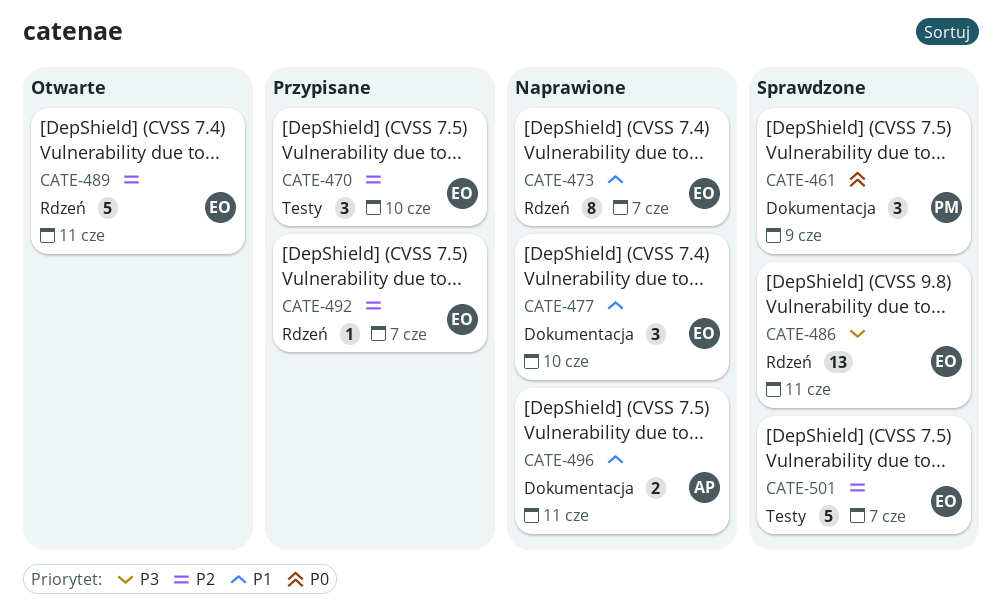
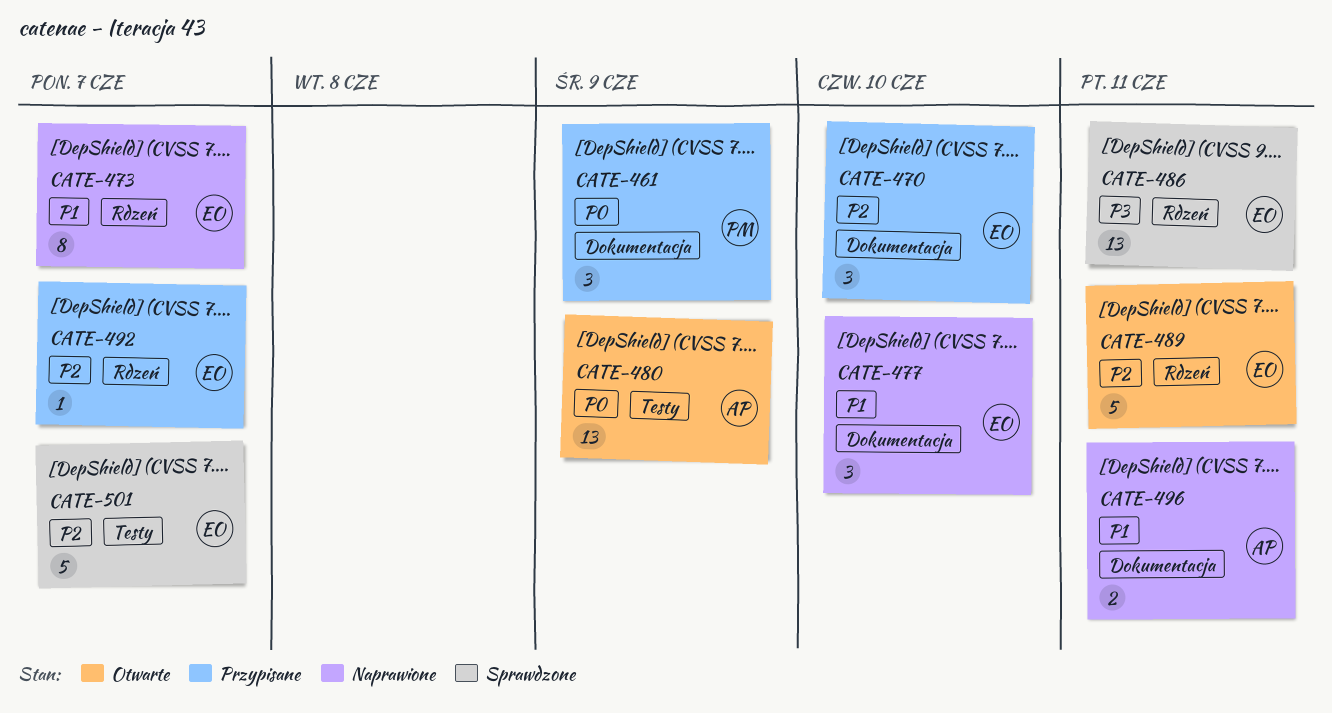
CATE-461, status: Sprawdzone -> Przypisane
CATE-470, label: Testy -> Dokumentacja
CATE-480: none -> present

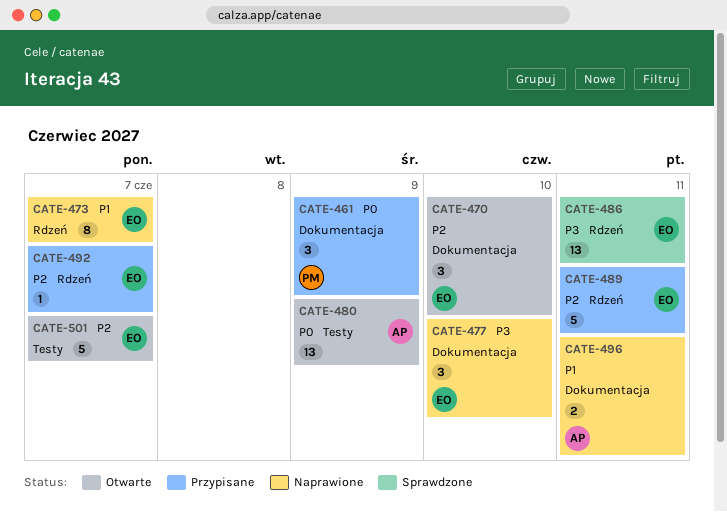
CATE-470, status: Przypisane -> Otwarte
CATE-477, priority: P1 -> P3
CATE-489, status: Otwarte -> Przypisane
CATE-501, status: Sprawdzone -> Otwarte

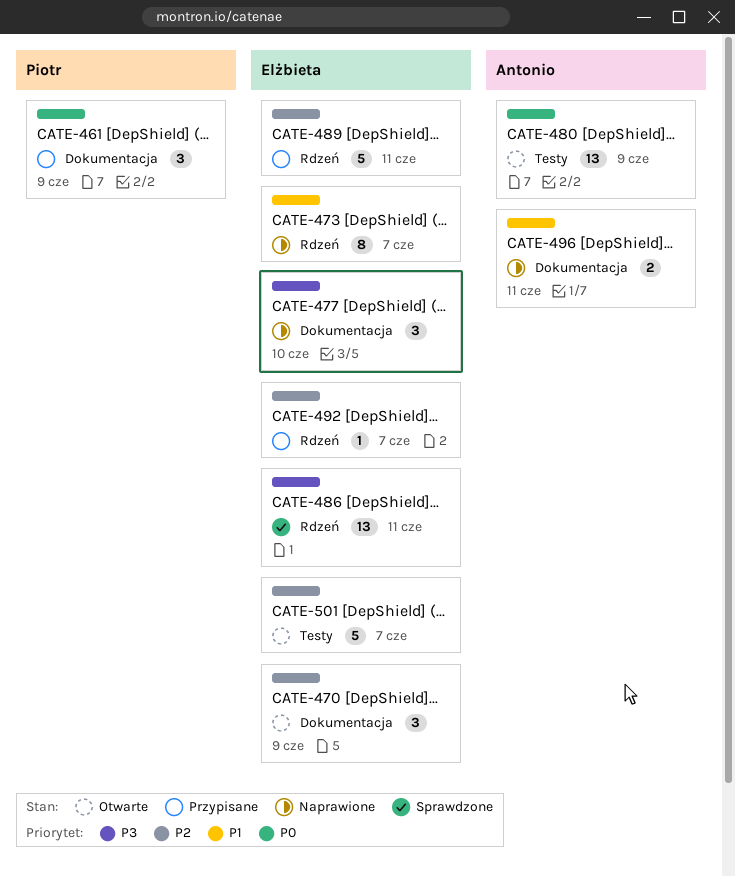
CATE-470, due: Jun 10 -> Jun 9

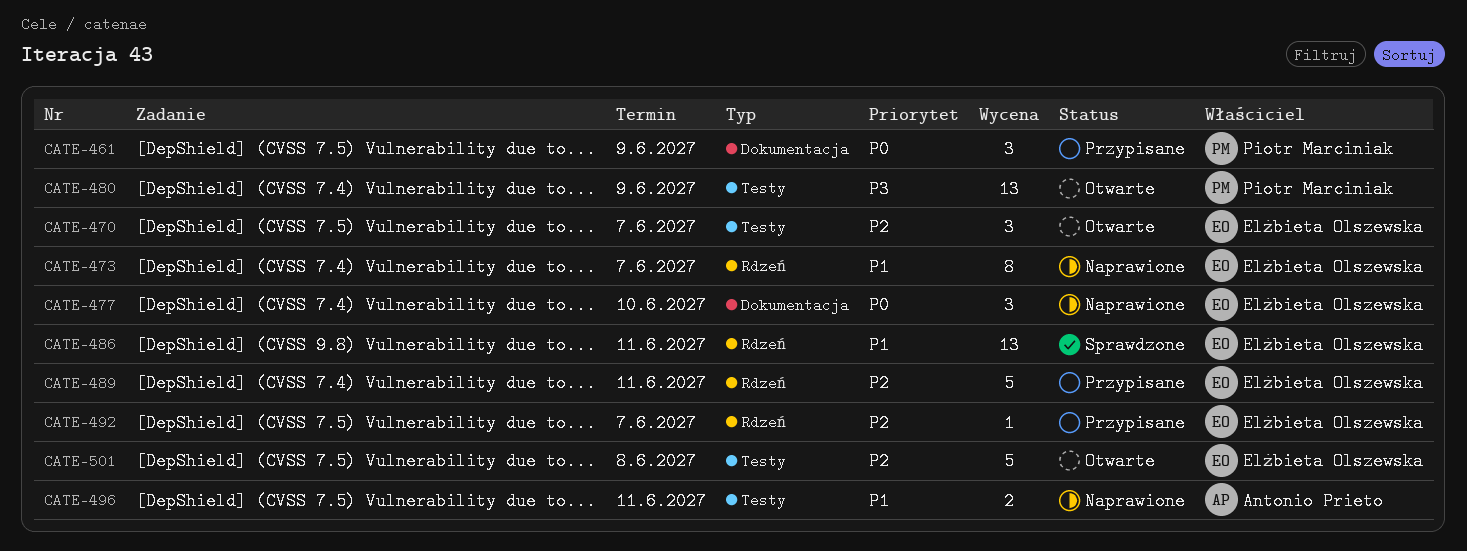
CATE-470, label: Dokumentacja -> Testy
CATE-470, due: Jun 9 -> Jun 7
CATE-477, priority: P3 -> P0
CATE-480, owner: Antonio Prieto -> Piotr Marciniak
CATE-480, priority: P0 -> P3
CATE-486, priority: P3 -> P1
CATE-496, label: Dokumentacja -> Testy
CATE-501, due: Jun 7 -> Jun 8

